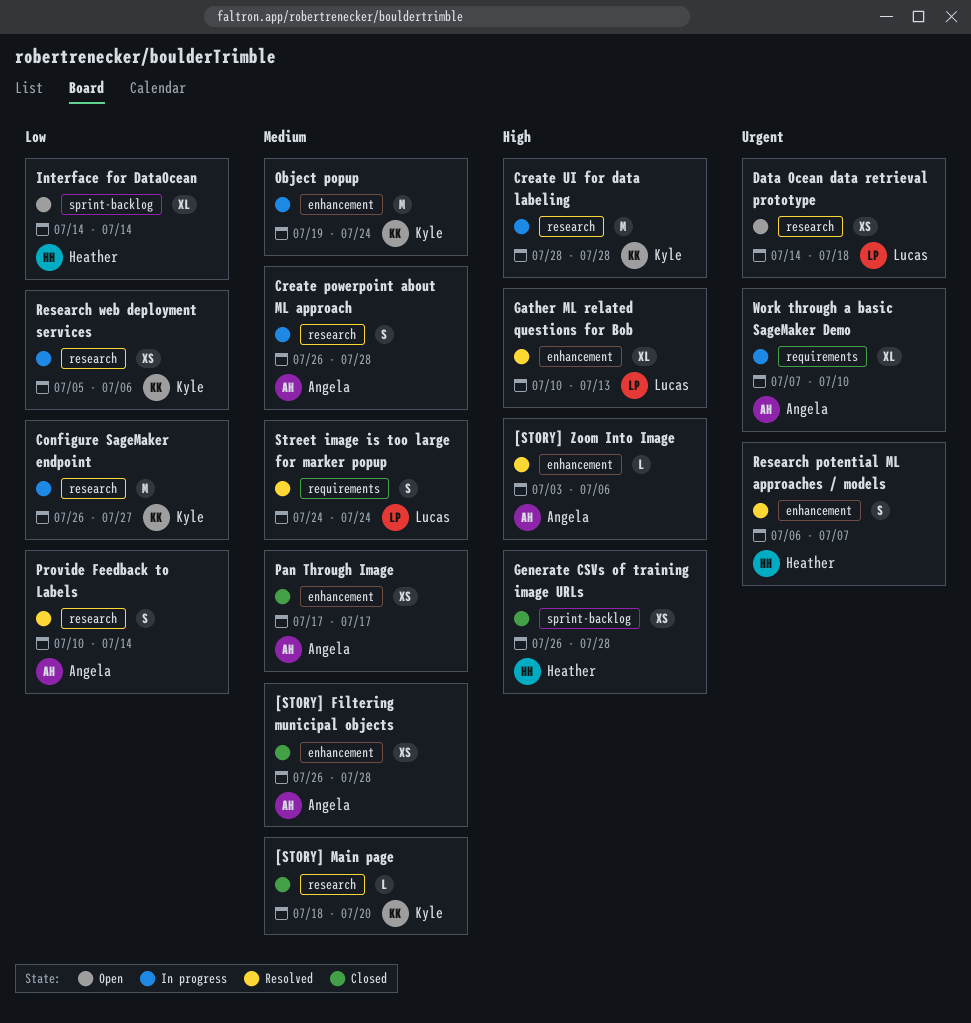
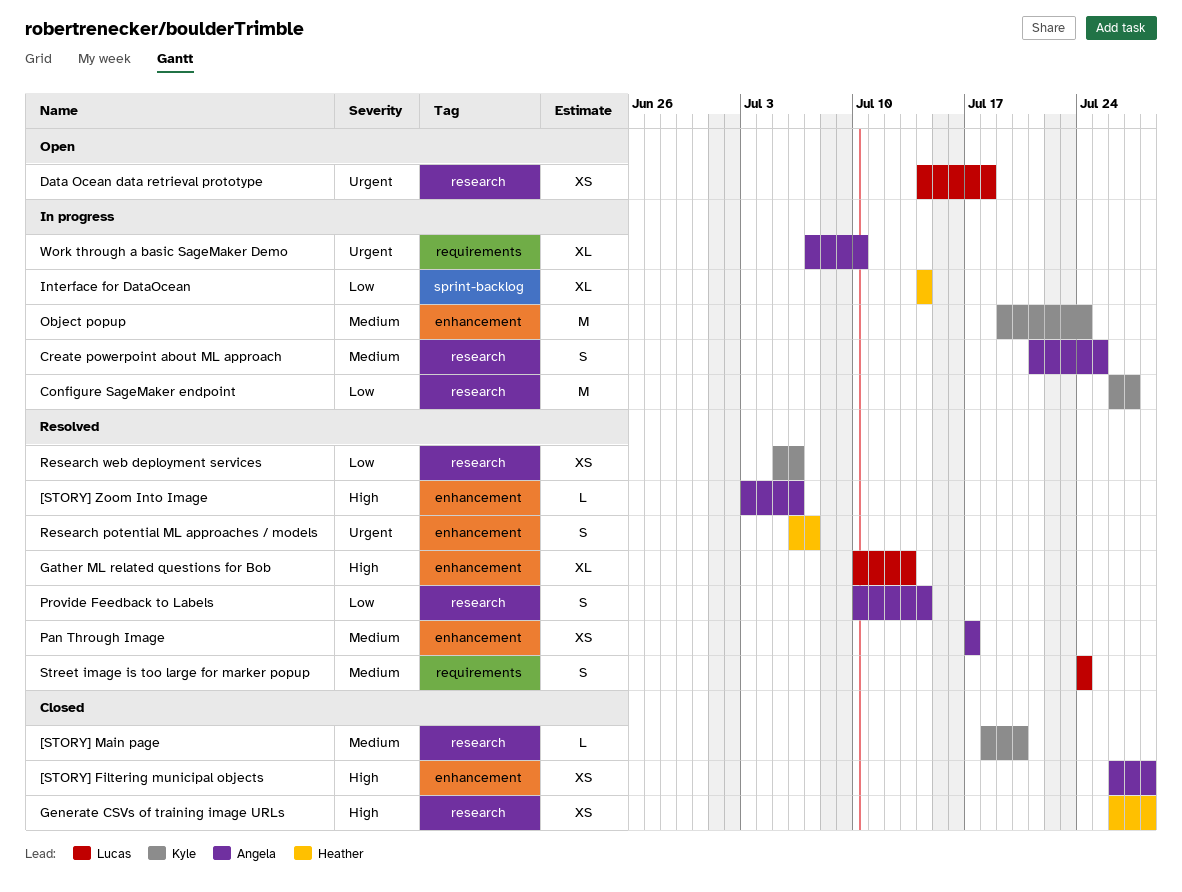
[STORY] Filtering municipal objects, priority: Medium -> High
Create powerpoint about ML approach, start: Jul 26 -> Jul 21
Create powerpoint about ML approach, due: Jul 28 -> Jul 25
Create UI for data labeling: present -> none
Generate CSVs of training image URLs, label: sprint-backlog -> research
Interface for DataOcean, status: Open -> In progress
Pan Through Image, status: Closed -> Resolved
Research web deployment services, status: In progress -> Resolved

